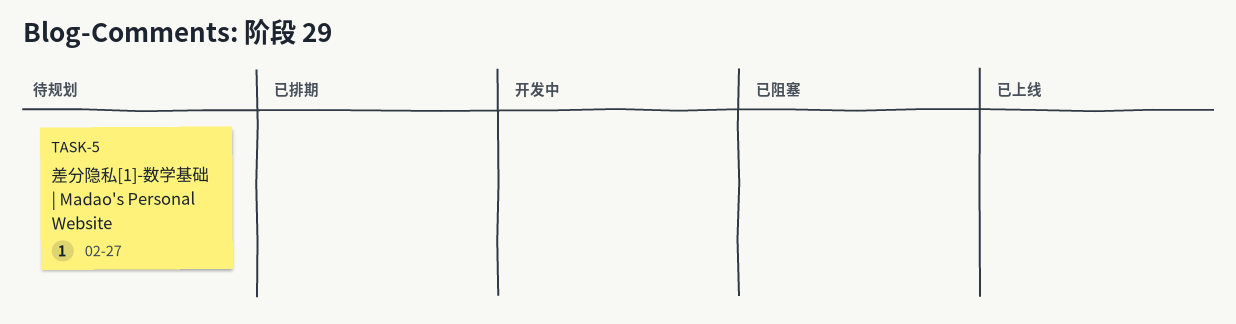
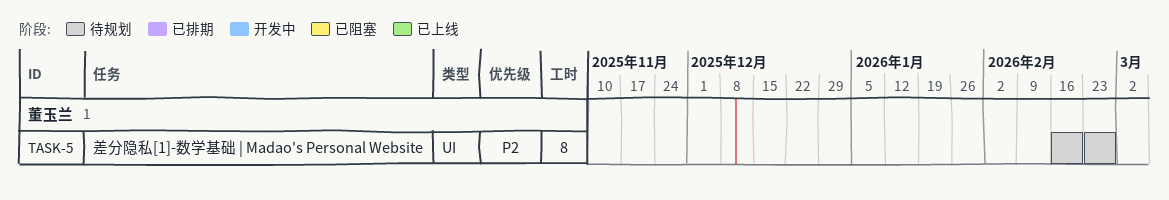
TASK-5, estimate: 1 -> 8

